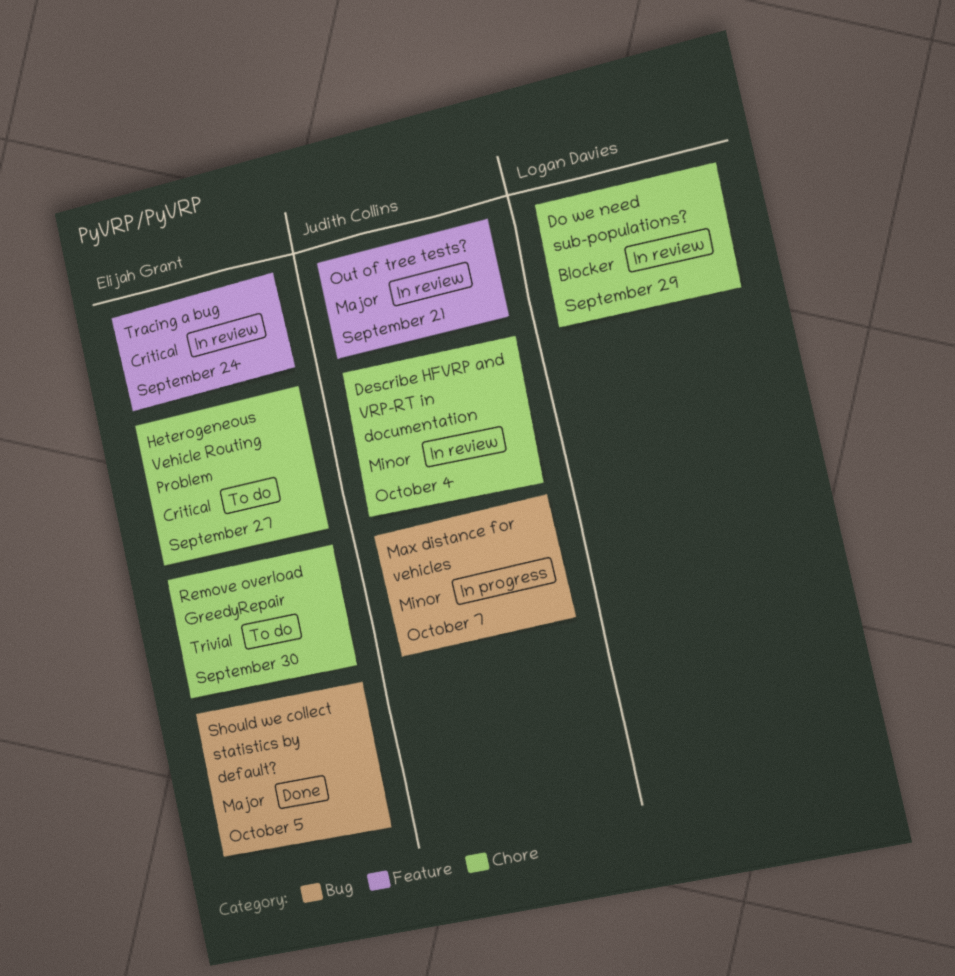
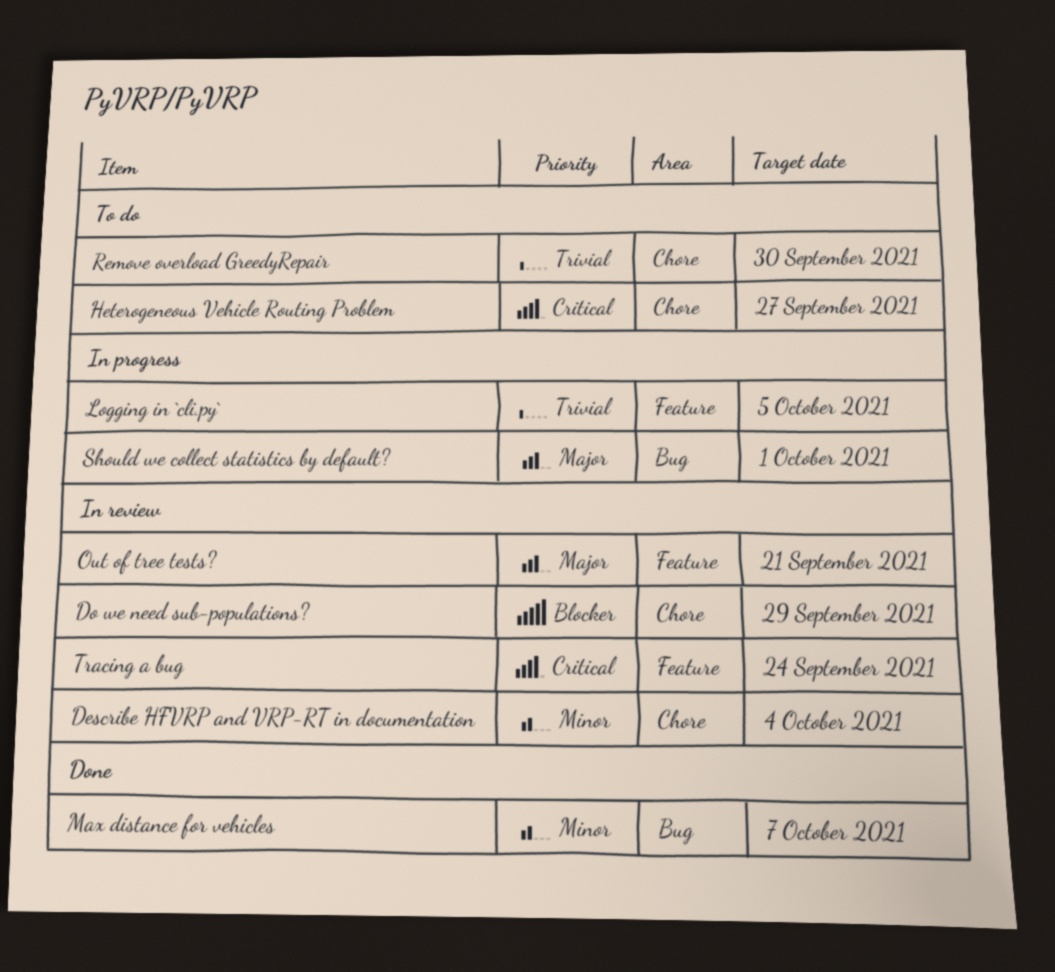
Logging in `cli.py`: none -> present
Max distance for vehicles, status: In progress -> Done
Should we collect statistics by default?, status: Done -> In progress
Should we collect statistics by default?, due: Oct 5 -> Oct 1

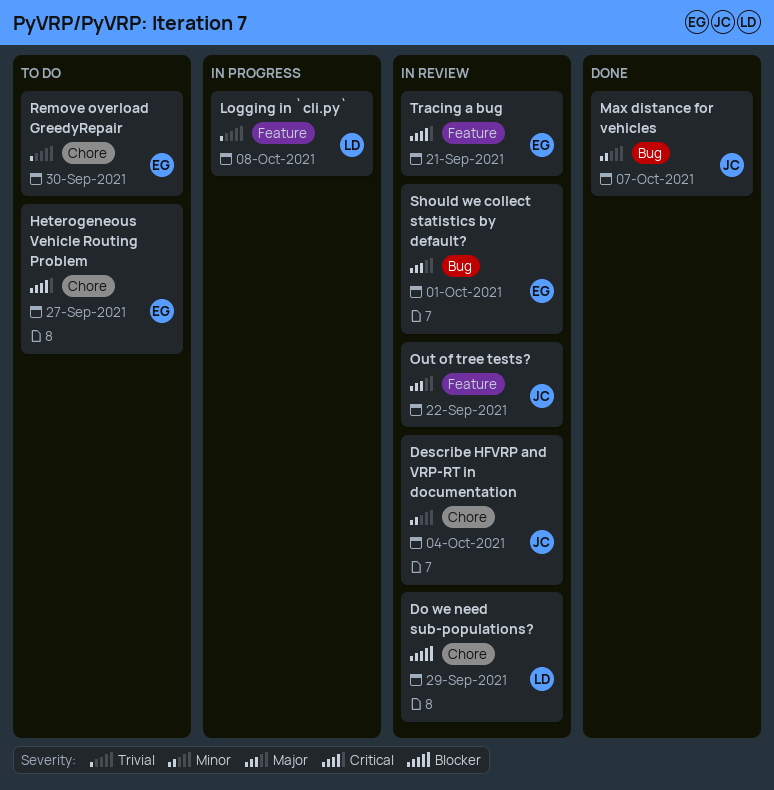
Logging in `cli.py`, due: Oct 5 -> Oct 8
Out of tree tests?, due: Sep 21 -> Sep 22
Should we collect statistics by default?, status: In progress -> In review
Tracing a bug, due: Sep 24 -> Sep 21

